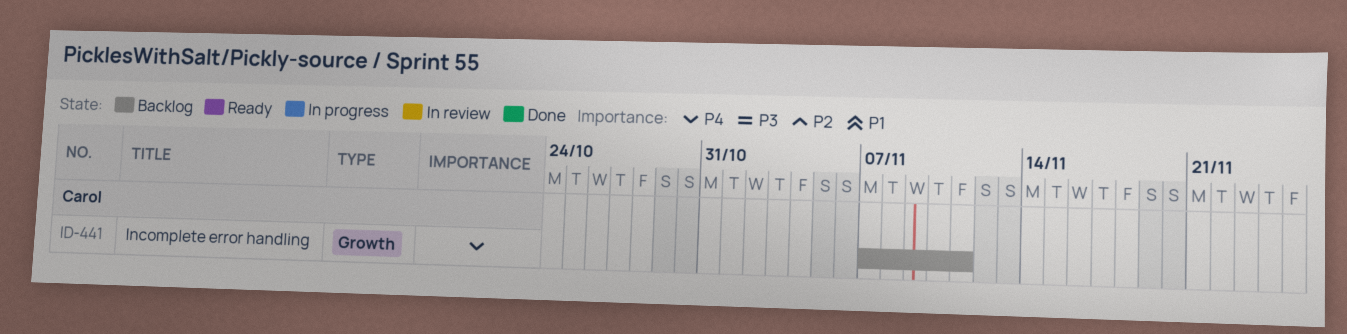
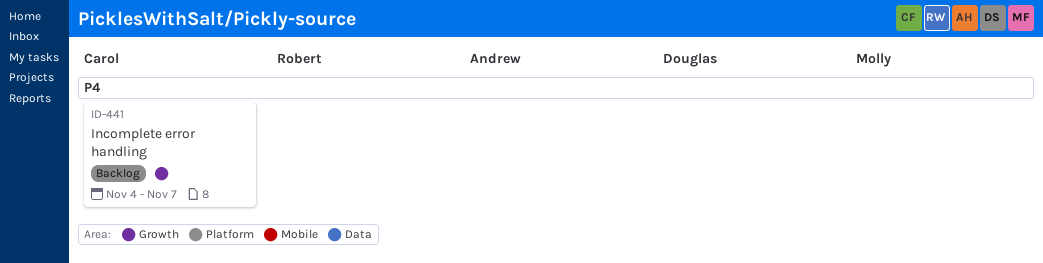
ID-441, start: Nov 7 -> Nov 4
ID-441, due: Nov 11 -> Nov 7

